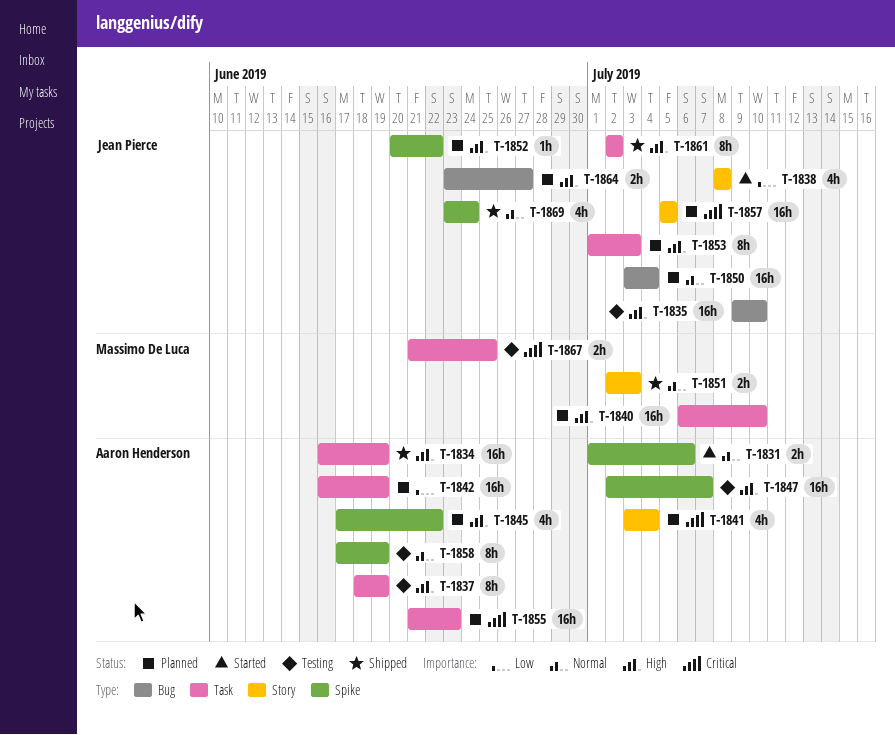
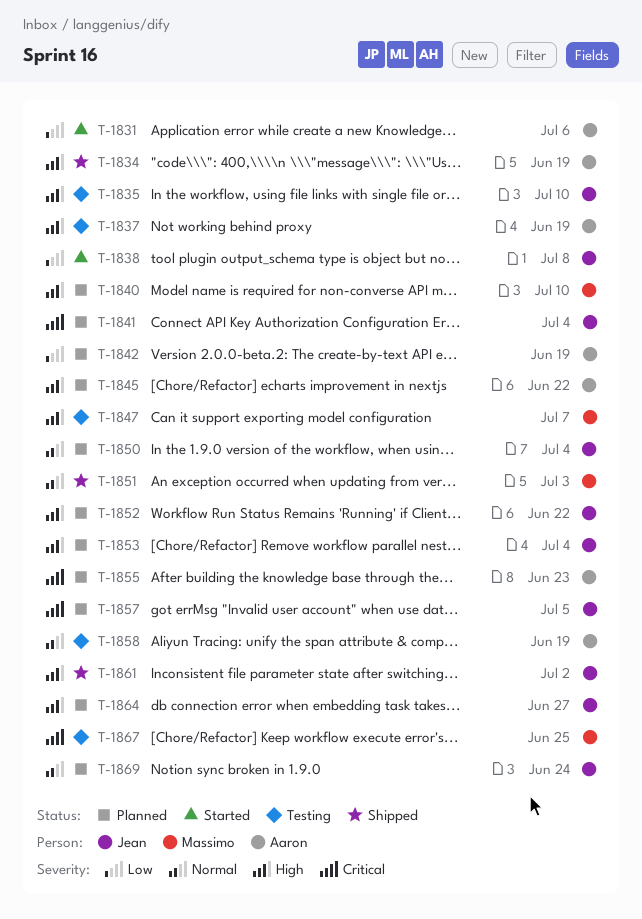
T-1831, priority: Normal -> Low
T-1841, owner: Aaron Henderson -> Jean Pierce
T-1847, owner: Aaron Henderson -> Massimo De Luca
T-1853, due: Jul 3 -> Jul 4
T-1869, status: Shipped -> Planned

